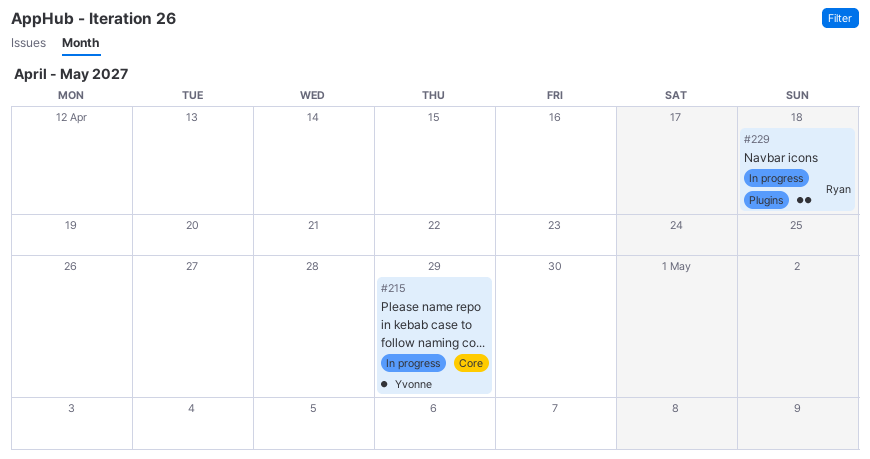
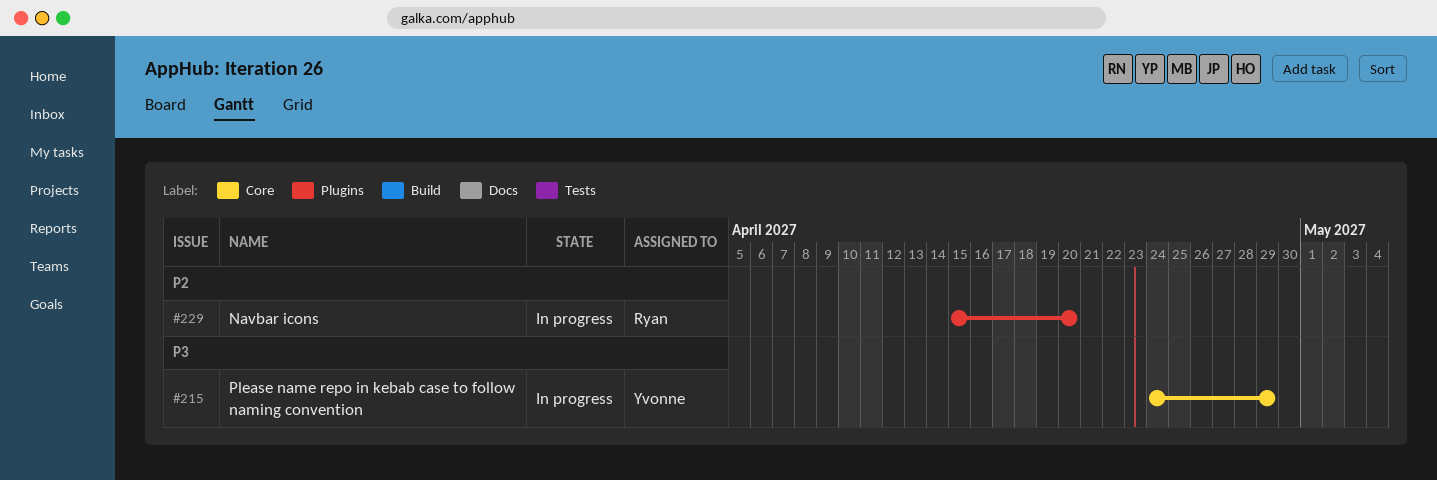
#229, due: Apr 18 -> Apr 20

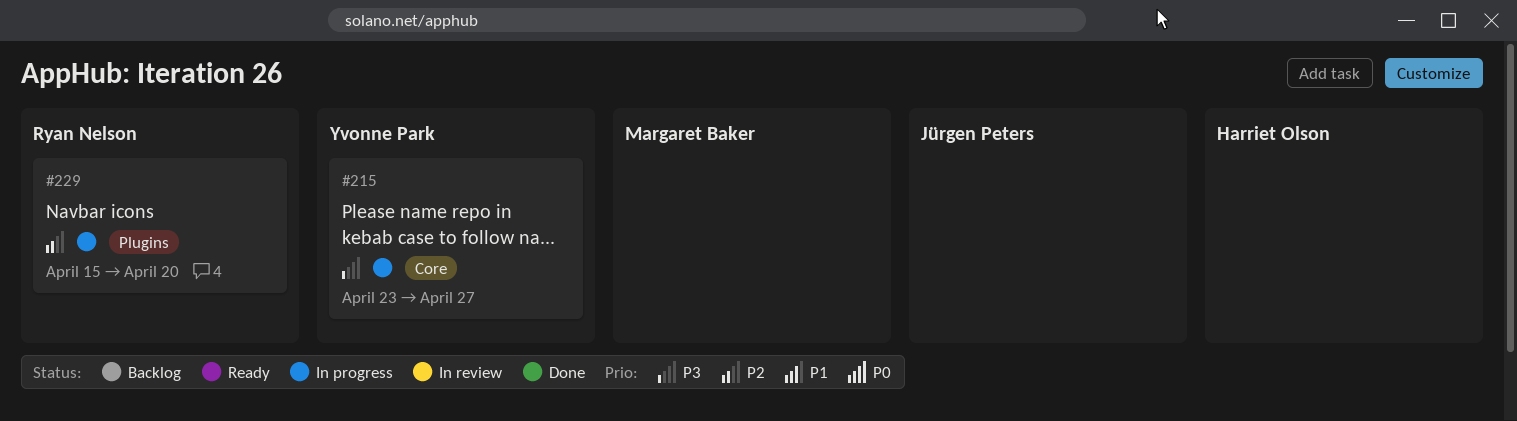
#215, start: Apr 24 -> Apr 23
#215, due: Apr 29 -> Apr 27

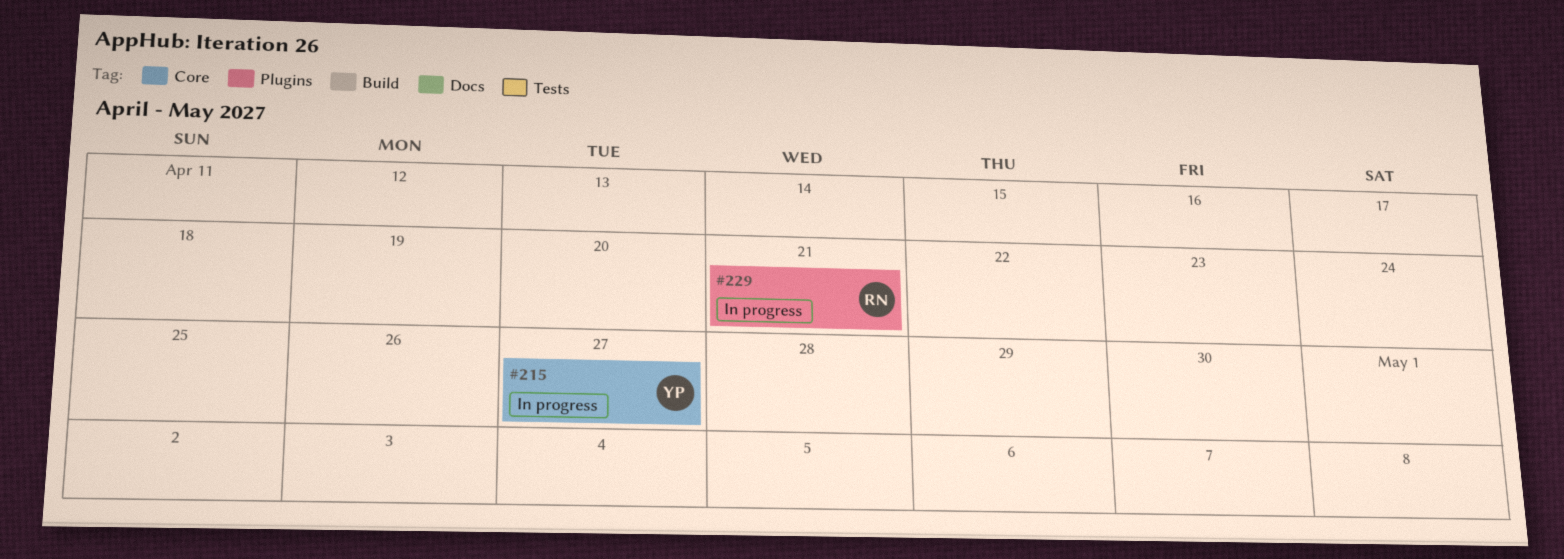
#229, due: Apr 20 -> Apr 21

